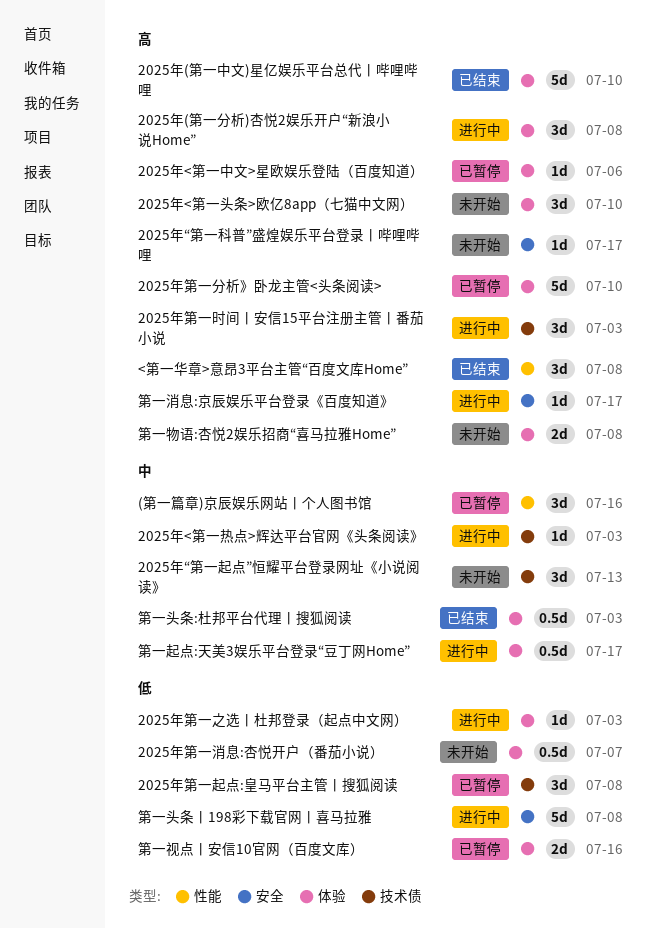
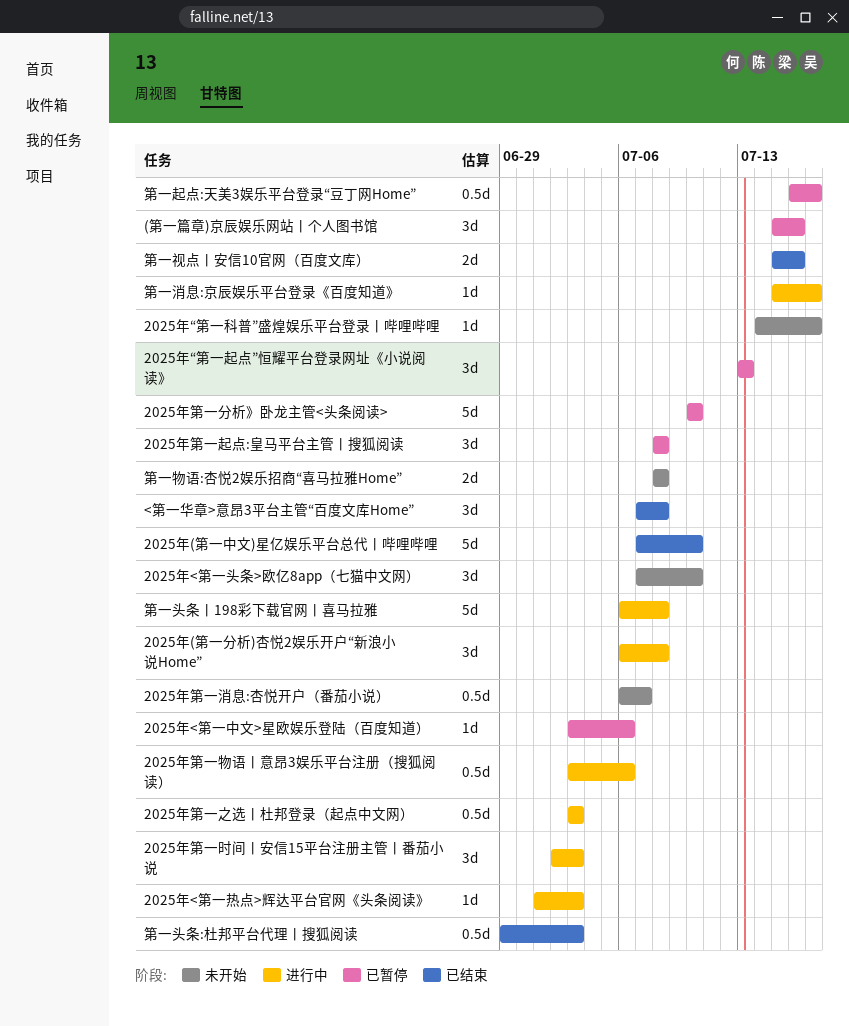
2025年“第一起点”恒耀平台登录网址《小说阅读》, status: 未开始 -> 已暂停
2025年第一之选丨杜邦登录（起点中文网）, estimate: 1d -> 0.5d
2025年第一物语丨意昂3娱乐平台注册（搜狐阅读）: none -> present
第一视点丨安信10官网（百度文库）, status: 已暂停 -> 已结束
第一起点:天美3娱乐平台登录“豆丁网Home”, status: 进行中 -> 已暂停

